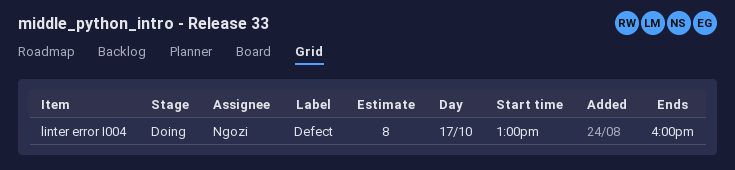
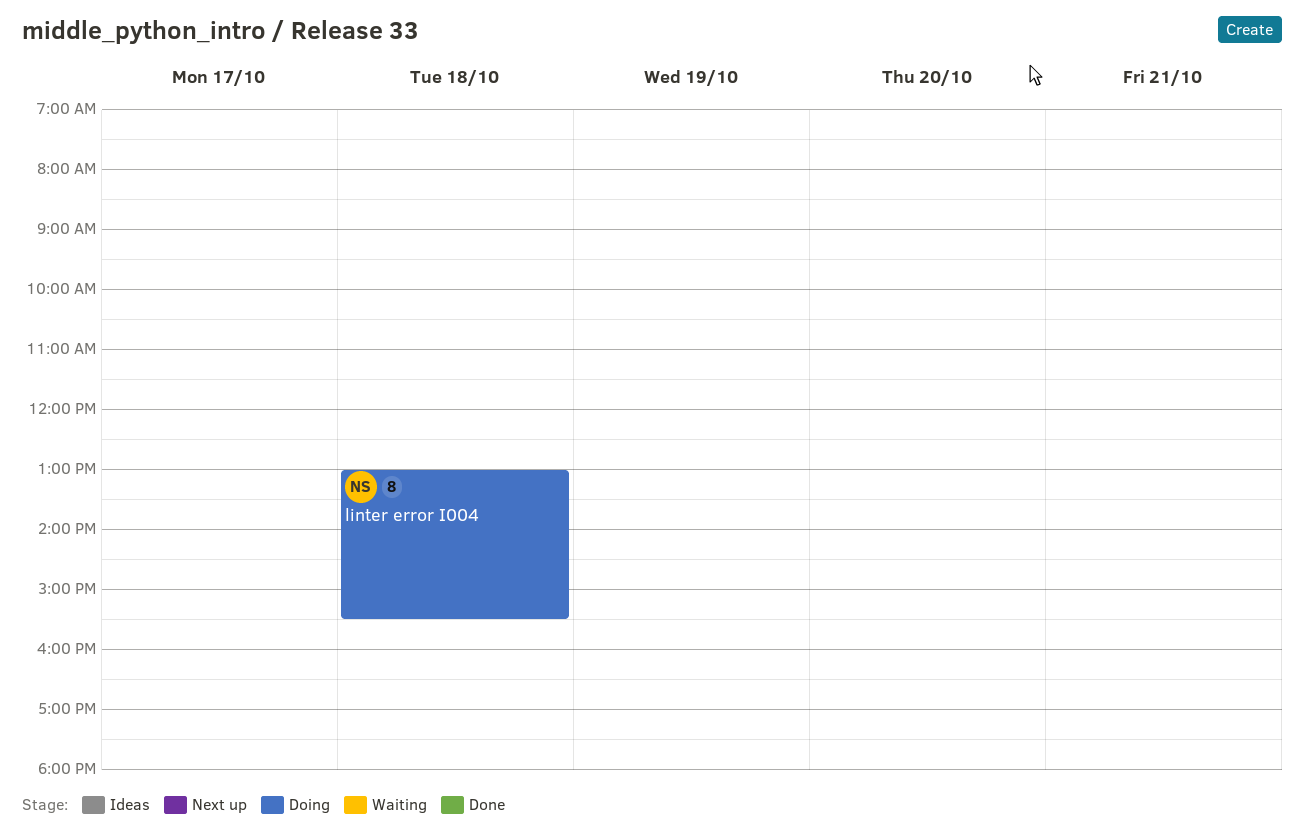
linter error I004, day: Oct 17 -> Oct 18
linter error I004, ends: 16:00 -> 15:30

